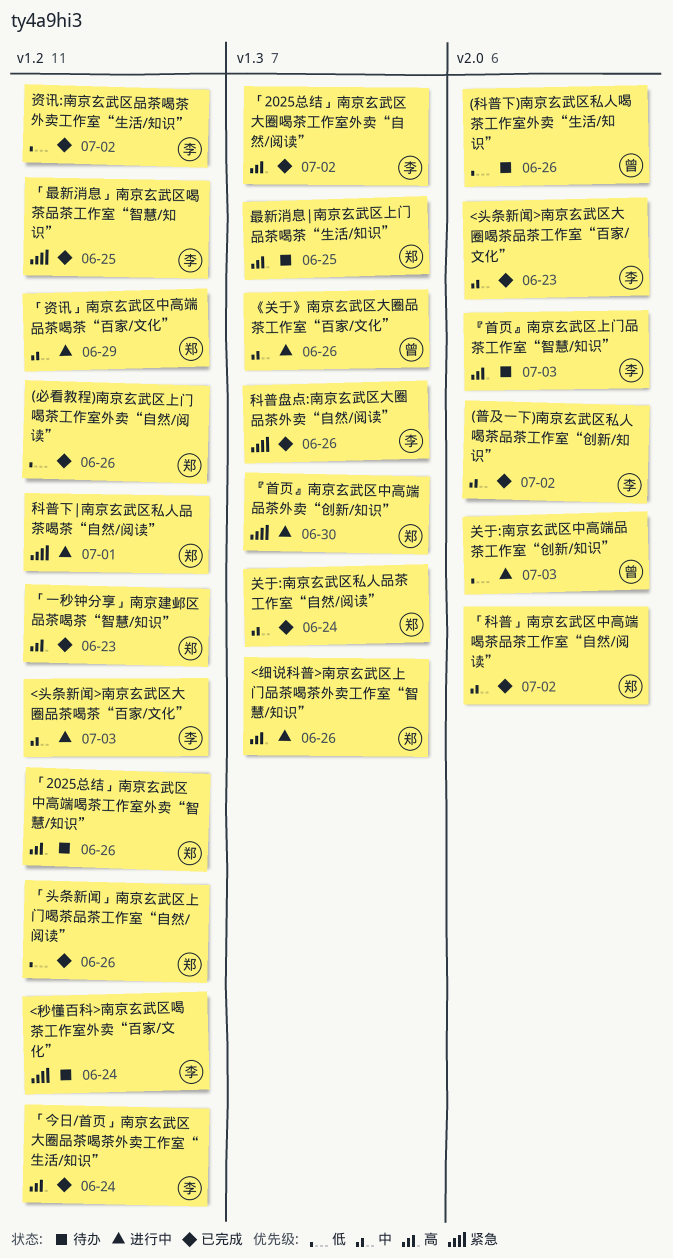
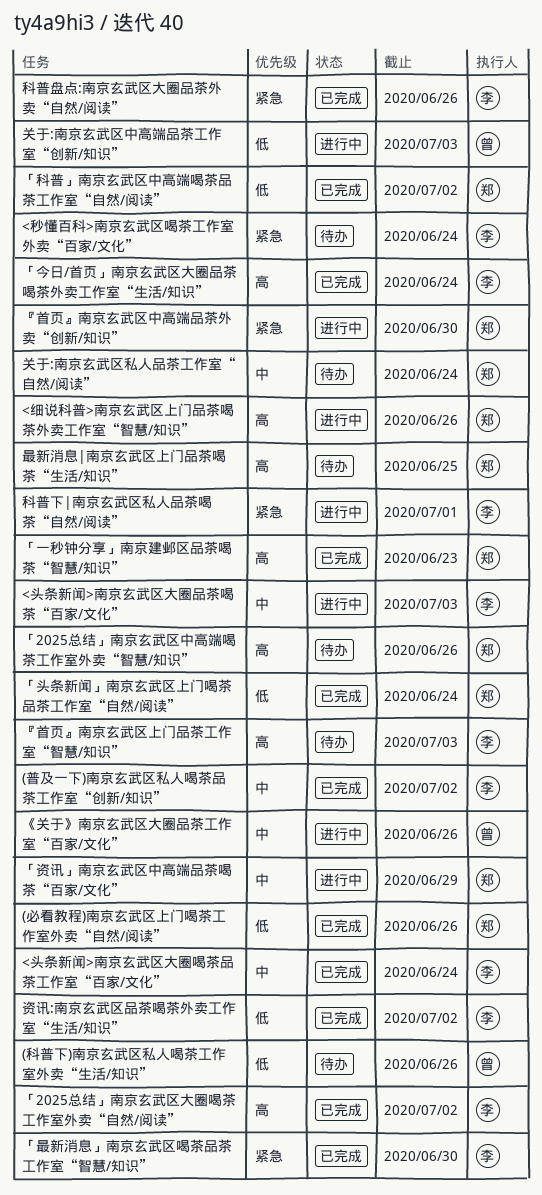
<头条新闻>南京玄武区大圈喝茶品茶工作室“百家/文化”, due: Jun 23 -> Jun 24
「头条新闻」南京玄武区上门喝茶品茶工作室“自然/阅读”, due: Jun 26 -> Jun 24
「最新消息」南京玄武区喝茶品茶工作室“智慧/知识”, due: Jun 25 -> Jun 30
「科普」南京玄武区中高端喝茶品茶工作室“自然/阅读”, priority: 中 -> 低
关于:南京玄武区私人品茶工作室“自然/阅读”, status: 已完成 -> 待办
科普下|南京玄武区私人品茶喝茶“自然/阅读”, owner: 郑 -> 李

